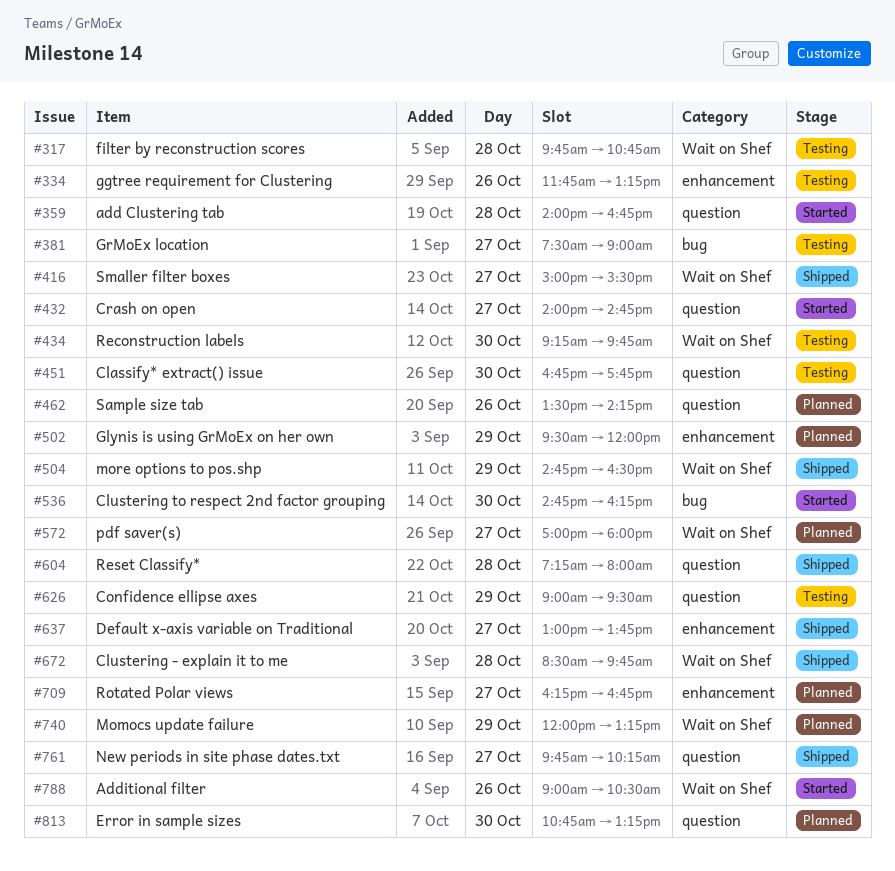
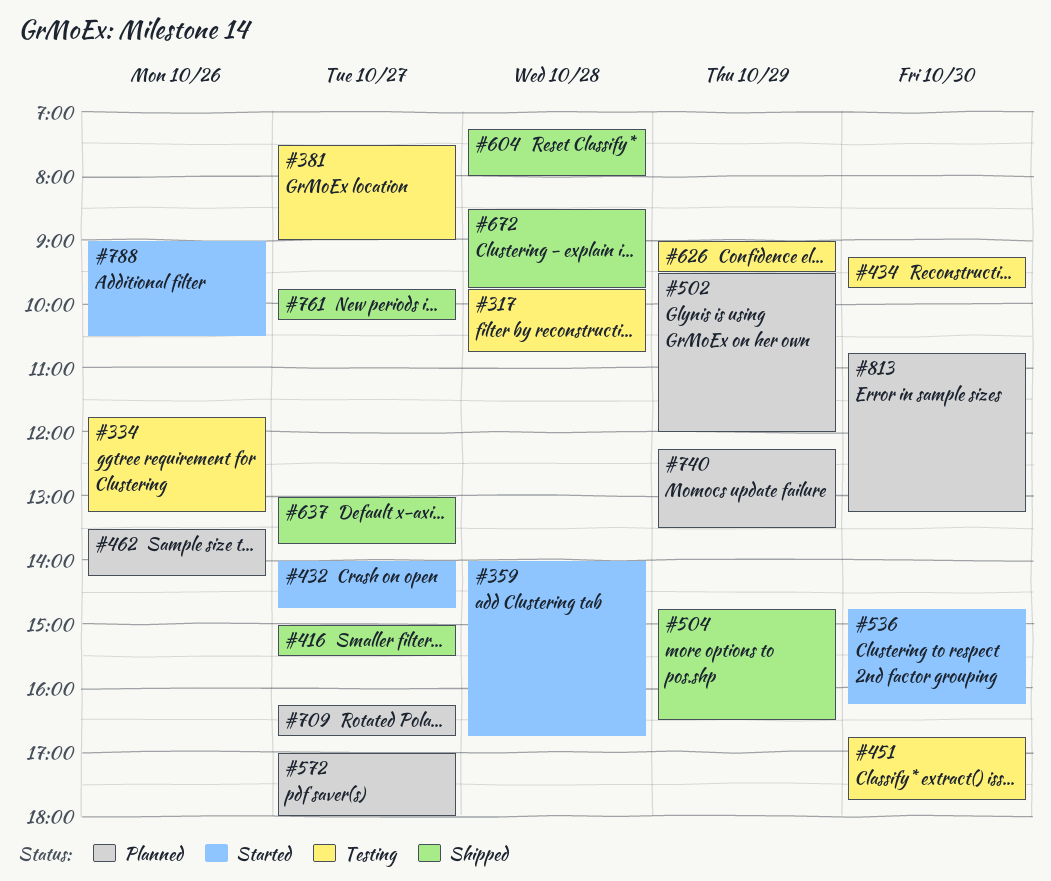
#740, begins: 12:00 -> 12:15
#740, ends: 13:15 -> 13:30

